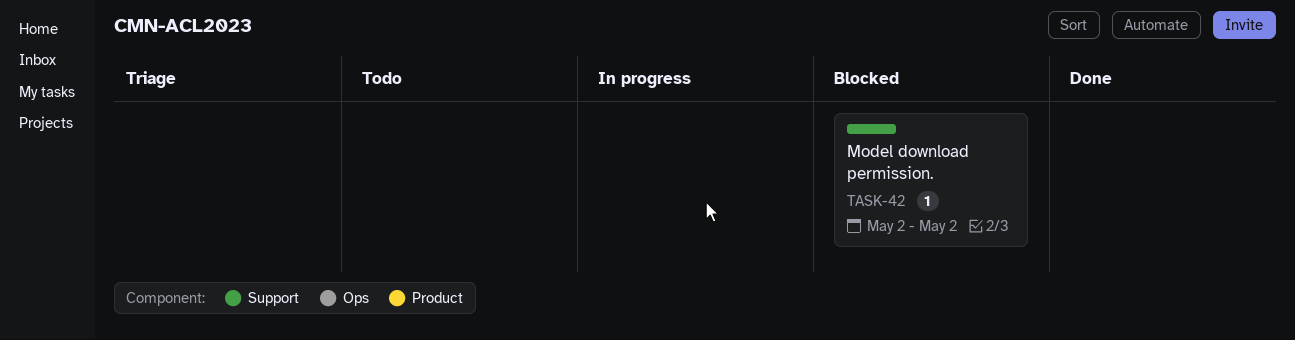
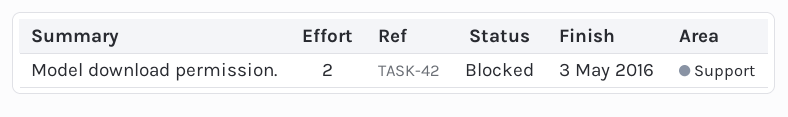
TASK-42, estimate: 1 -> 2
TASK-42, due: May 2 -> May 3

